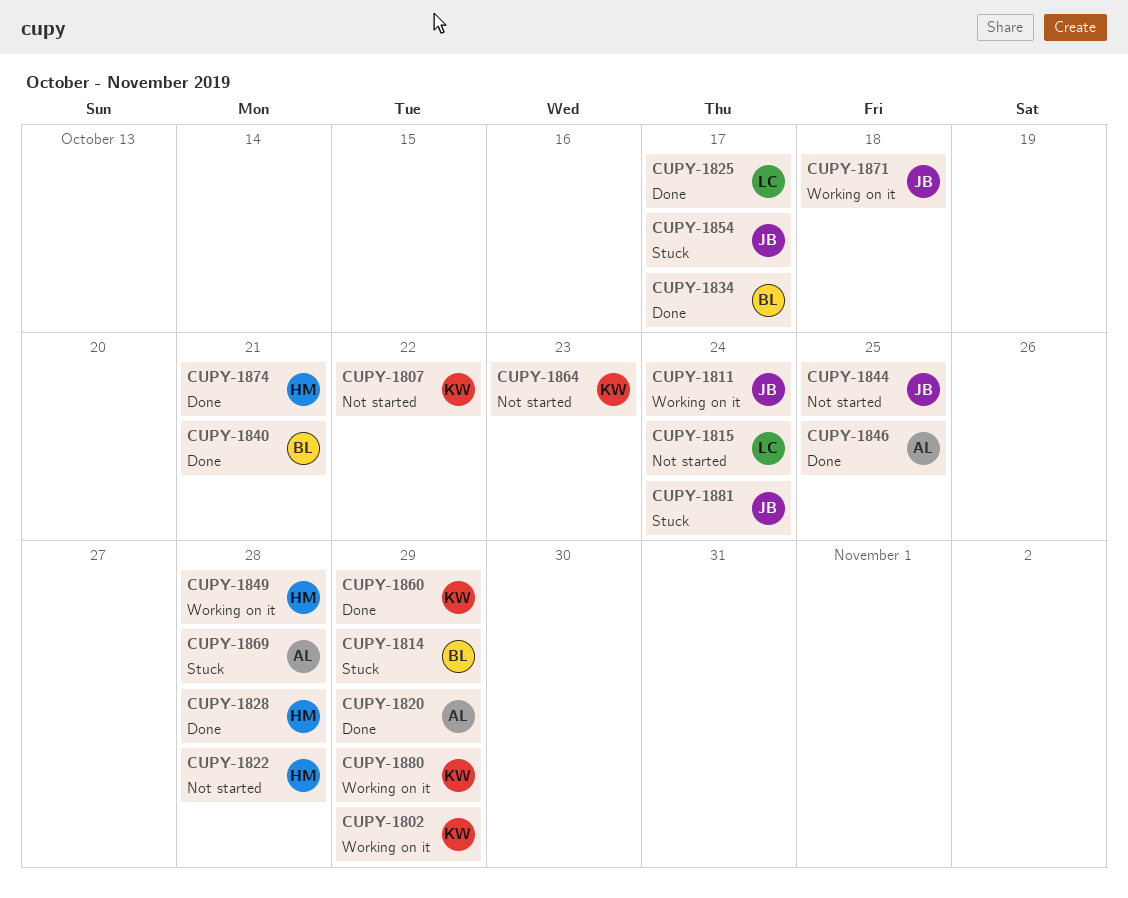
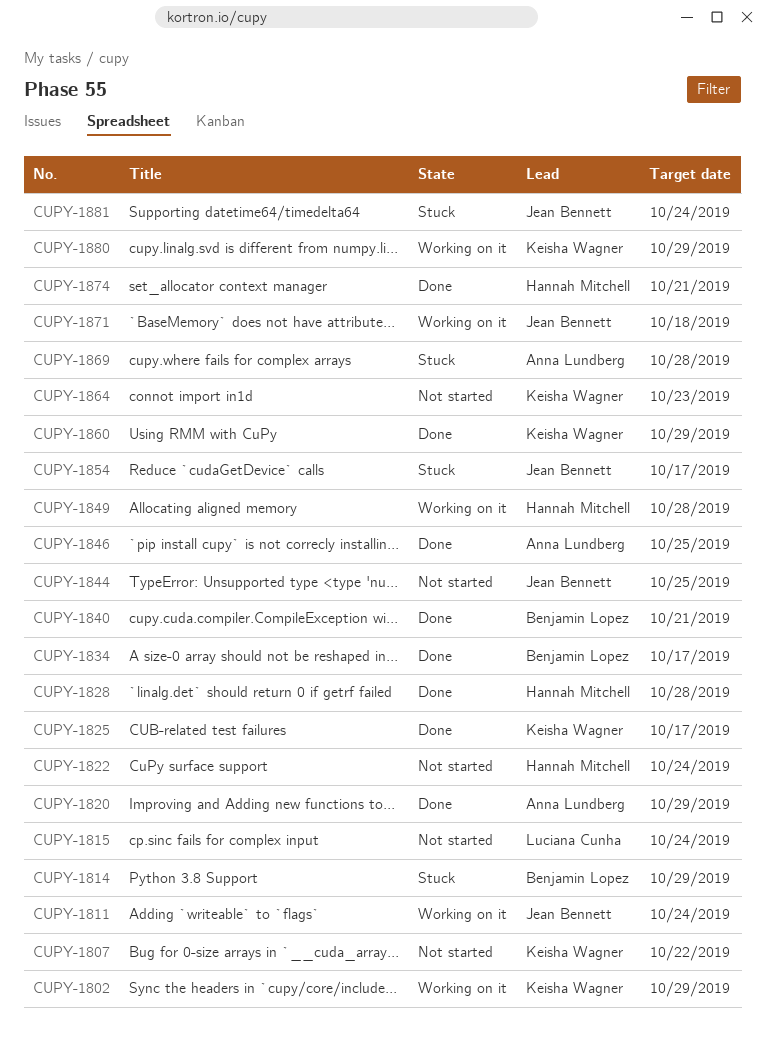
CUPY-1822, due: Oct 28 -> Oct 24
CUPY-1825, owner: Luciana Cunha -> Keisha Wagner

